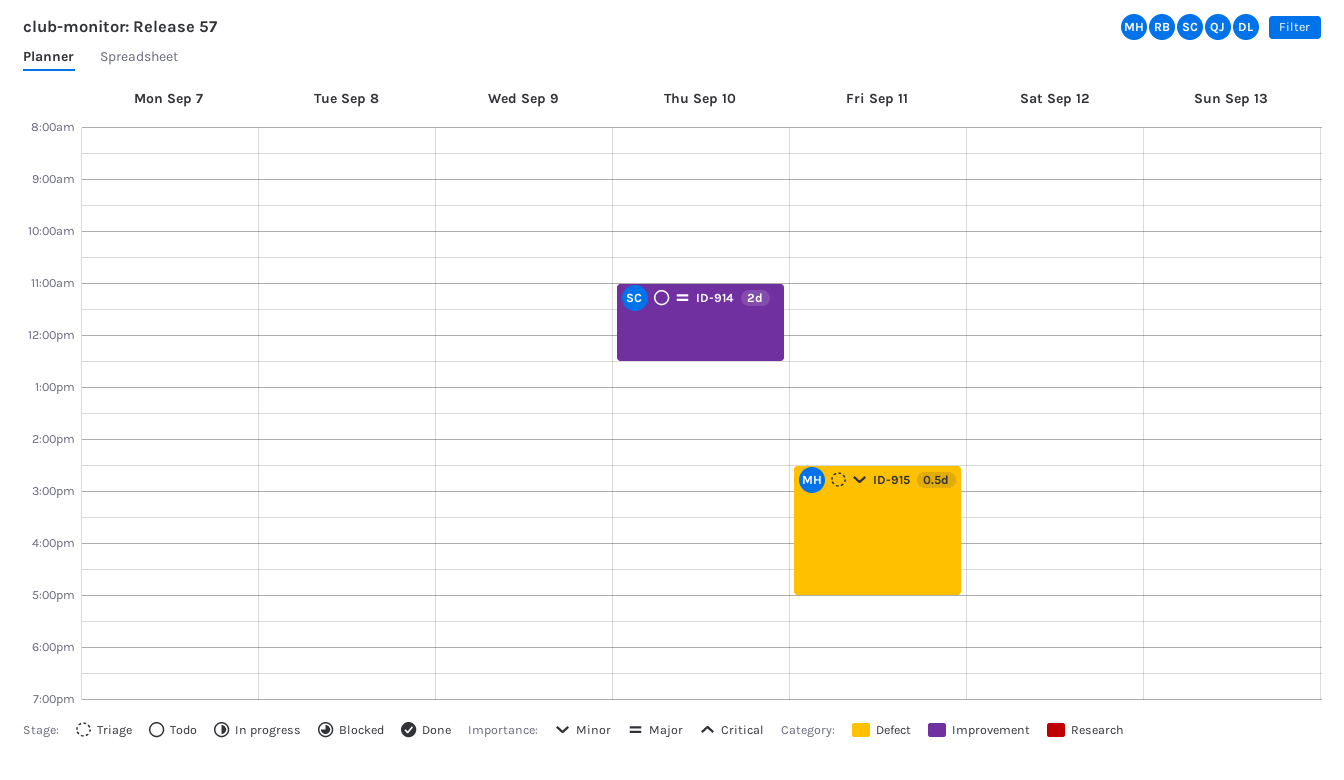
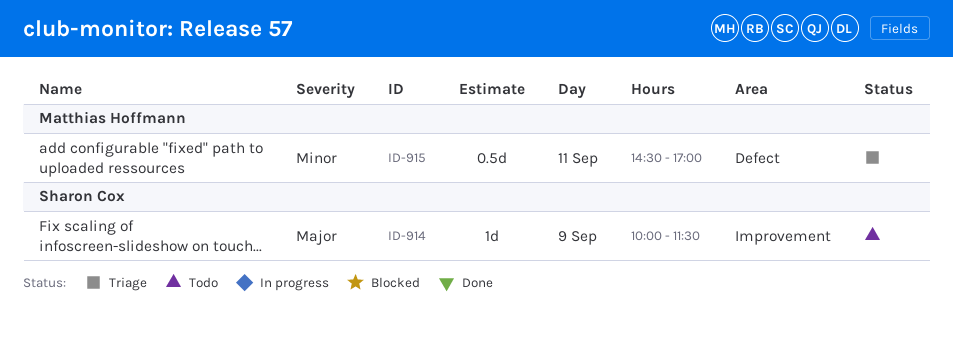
ID-914, estimate: 2d -> 1d
ID-914, day: Sep 10 -> Sep 9
ID-914, begins: 11:00 -> 10:00
ID-914, ends: 12:30 -> 11:30

